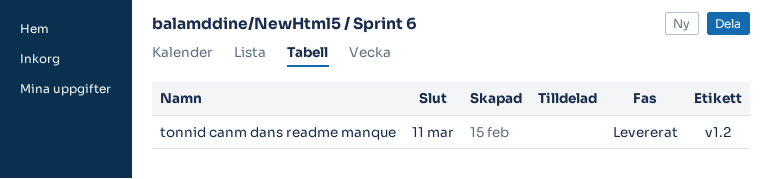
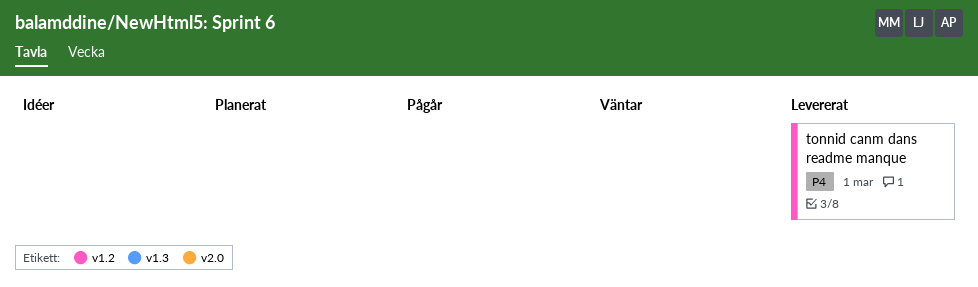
tonnid canm dans readme manque, due: Mar 11 -> Mar 1

